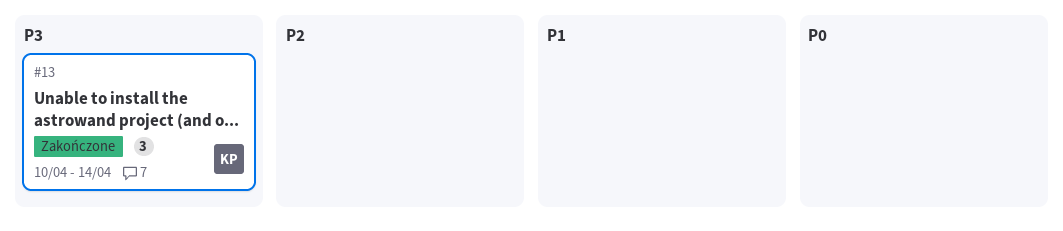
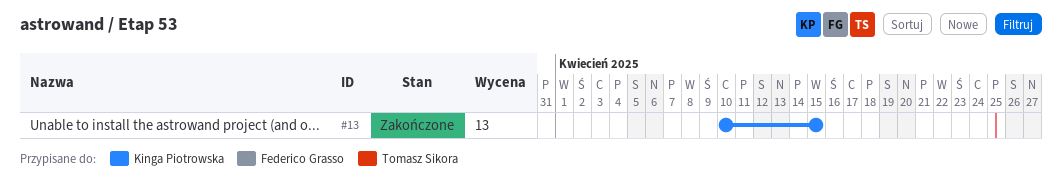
#13, estimate: 3 -> 13
#13, due: Apr 14 -> Apr 15

